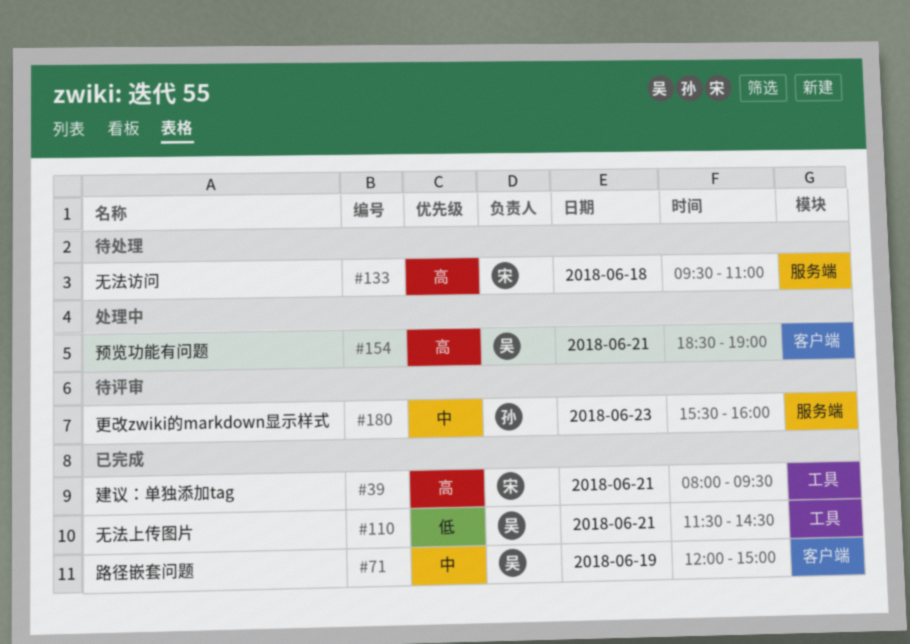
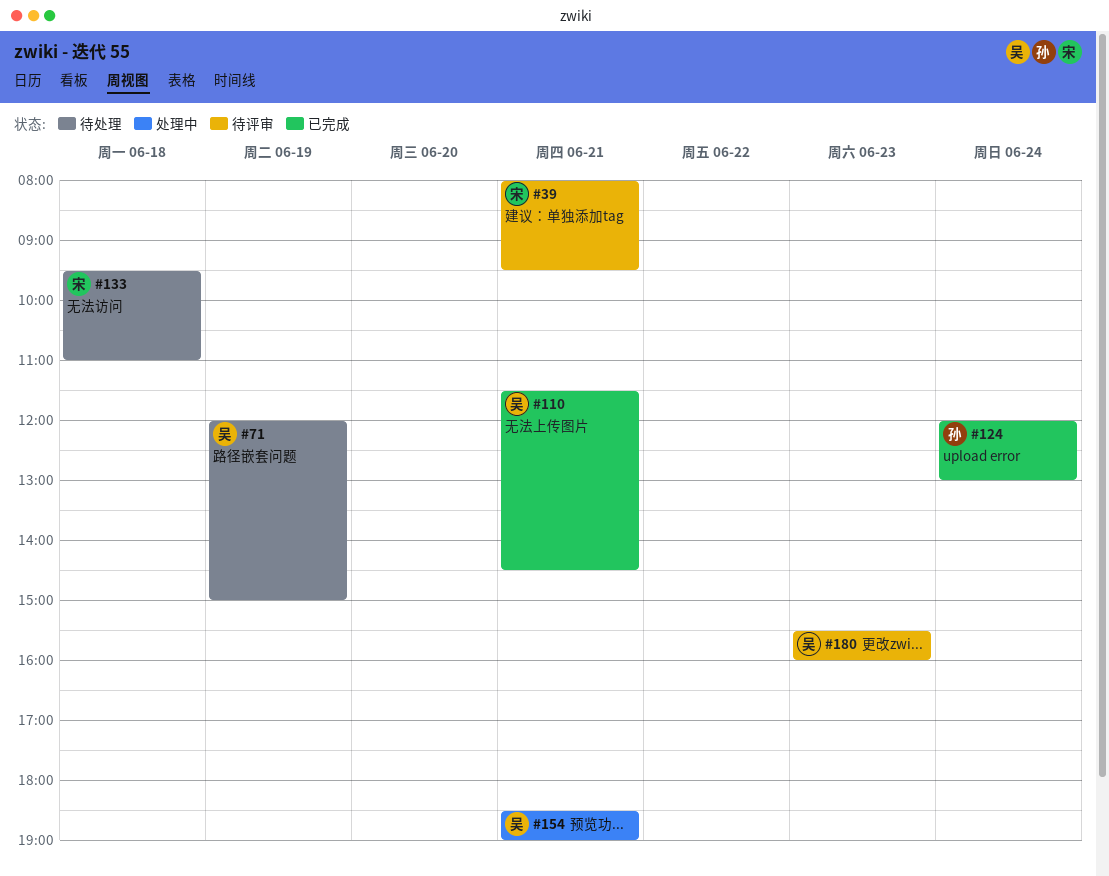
#39, status: 已完成 -> 待评审
#71, status: 已完成 -> 待处理
#124: none -> present
#180, owner: 孙 -> 吴

